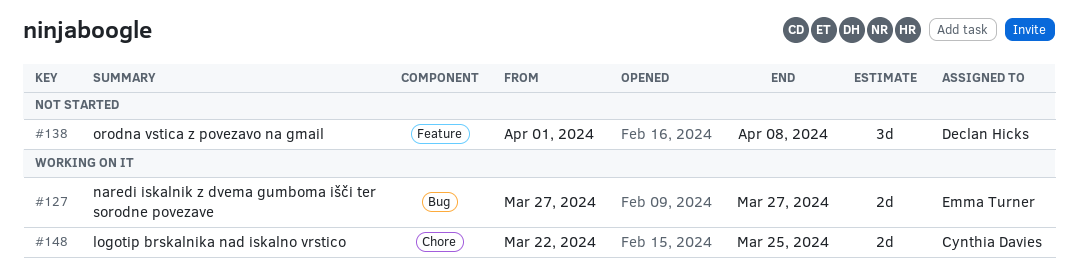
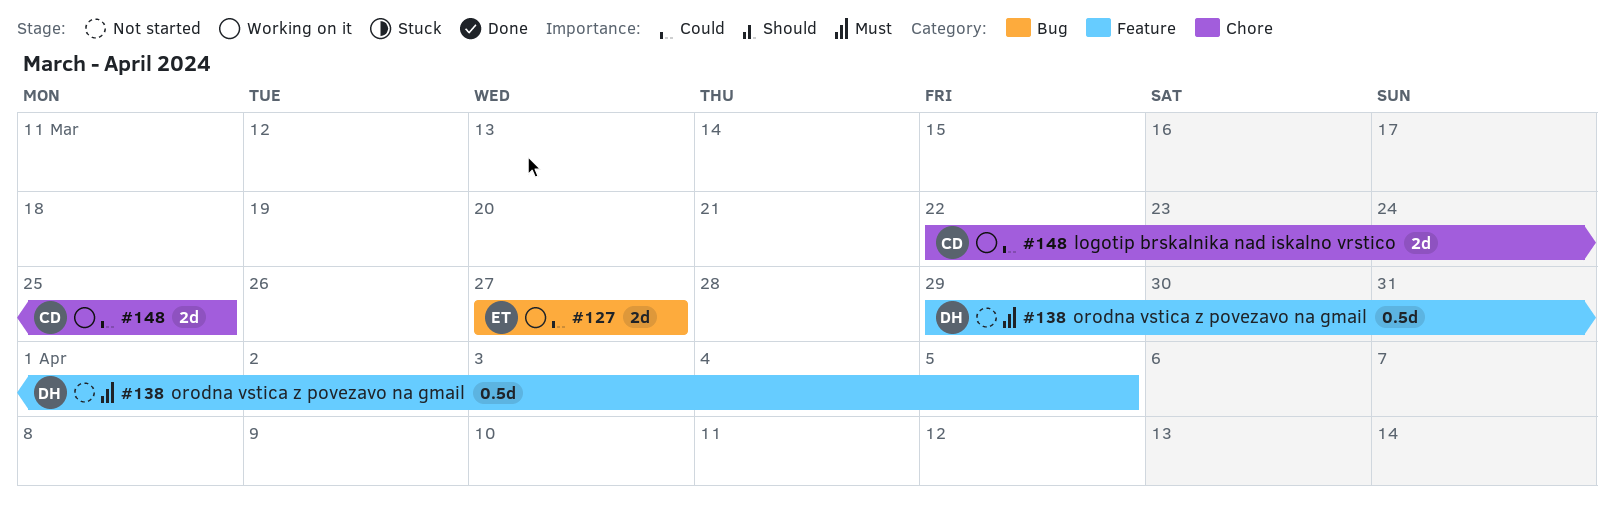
#138, estimate: 3d -> 0.5d
#138, start: Apr 1 -> Mar 29
#138, due: Apr 8 -> Apr 5

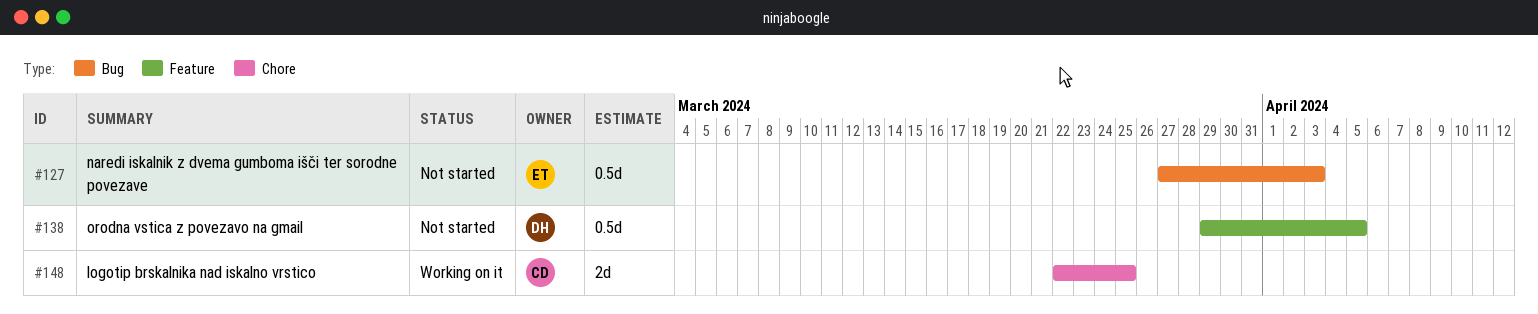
#127, status: Working on it -> Not started
#127, estimate: 2d -> 0.5d
#127, due: Mar 27 -> Apr 3

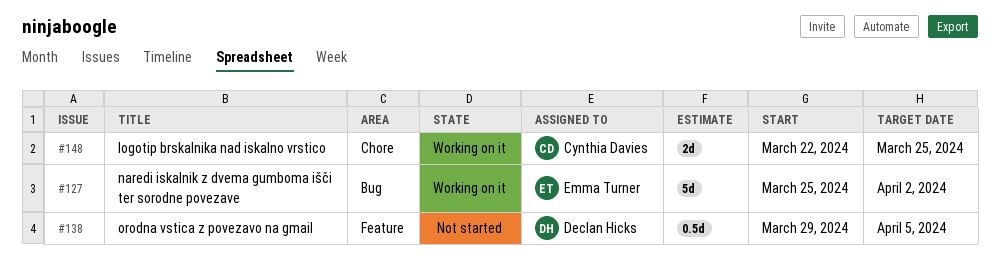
#127, status: Not started -> Working on it
#127, estimate: 0.5d -> 5d
#127, start: Mar 27 -> Mar 25
#127, due: Apr 3 -> Apr 2

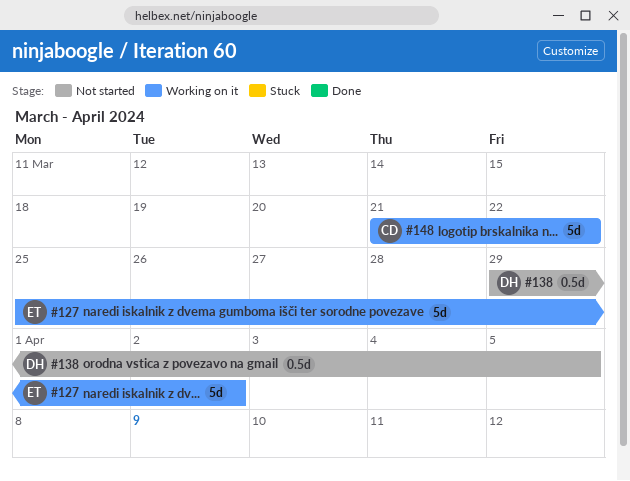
#148, estimate: 2d -> 5d
#148, start: Mar 22 -> Mar 21
#148, due: Mar 25 -> Mar 22

